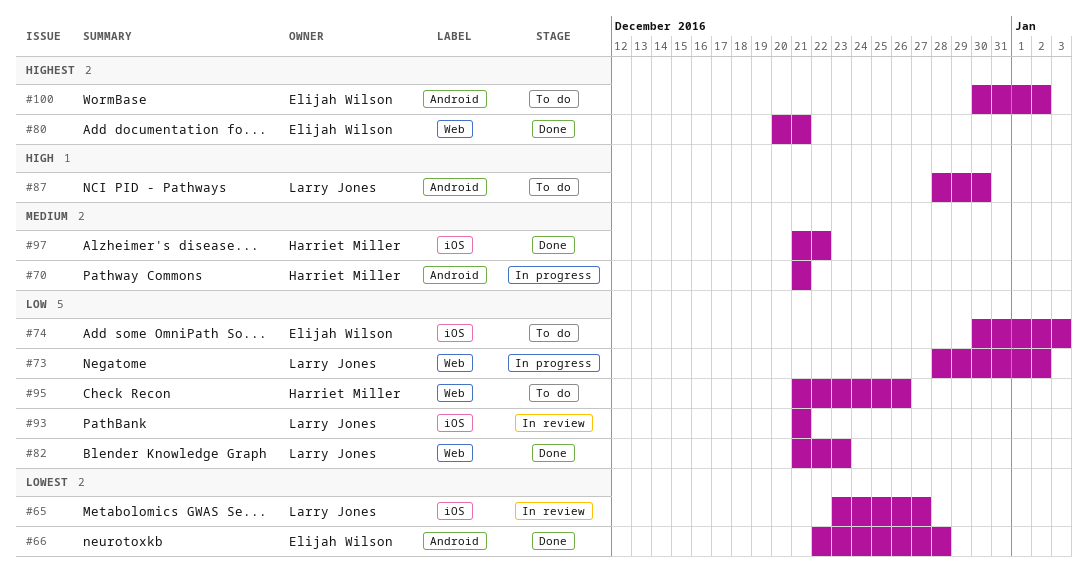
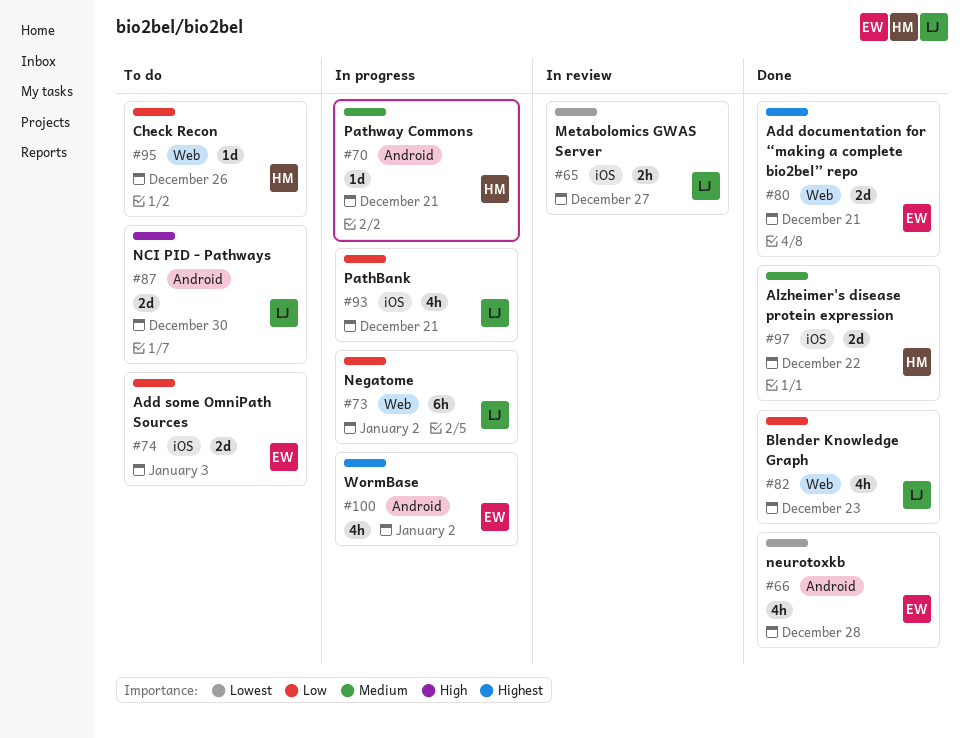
#93, status: In review -> In progress
#100, status: To do -> In progress

